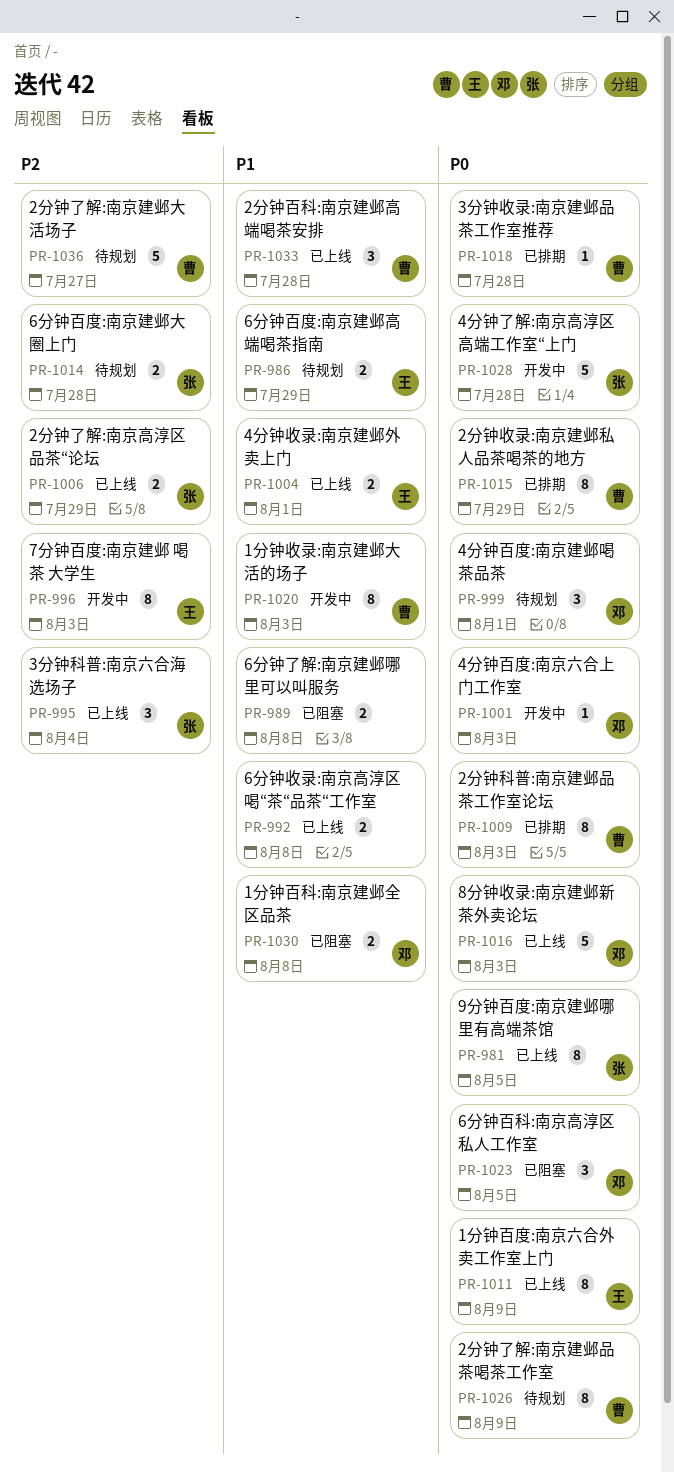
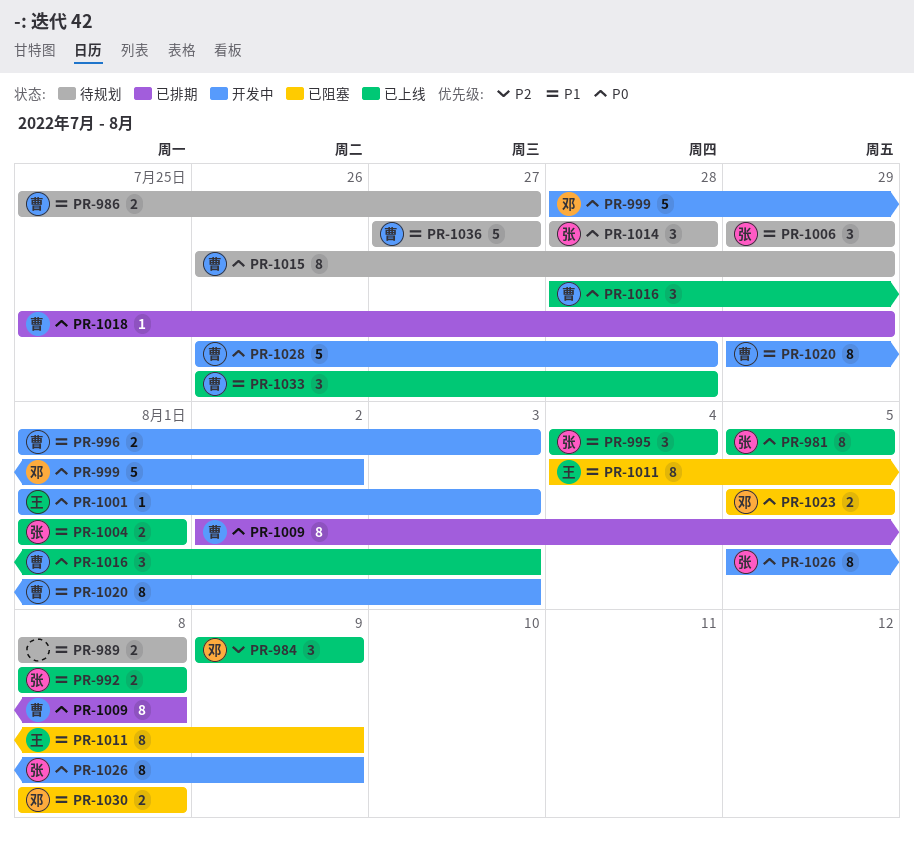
PR-984: none -> present
PR-986, owner: 王 -> 曹
PR-986, due: Jul 29 -> Jul 27
PR-989, status: 已阻塞 -> 待规划
PR-992, owner: none -> 张
PR-995, priority: P2 -> P1
PR-996, owner: 王 -> 曹
PR-996, priority: P2 -> P1
PR-996, estimate: 8 -> 2
PR-999, status: 待规划 -> 开发中
PR-999, estimate: 3 -> 5
PR-999, due: Aug 1 -> Aug 2
PR-1001, owner: 邓 -> 王
PR-1004, owner: 王 -> 张
PR-1006, status: 已上线 -> 待规划
PR-1006, priority: P2 -> P1
PR-1006, estimate: 2 -> 3
PR-1009, due: Aug 3 -> Aug 8
PR-1011, status: 已上线 -> 已阻塞
PR-1011, priority: P0 -> P1
PR-1014, priority: P2 -> P0
PR-1014, estimate: 2 -> 3
PR-1015, status: 已排期 -> 待规划
PR-1016, owner: 邓 -> 曹
PR-1016, estimate: 5 -> 3
PR-1018, due: Jul 28 -> Jul 29
PR-1023, estimate: 3 -> 2
PR-1026, status: 待规划 -> 开发中
PR-1026, owner: 曹 -> 张
PR-1028, owner: 张 -> 曹
PR-1036, priority: P2 -> P1

